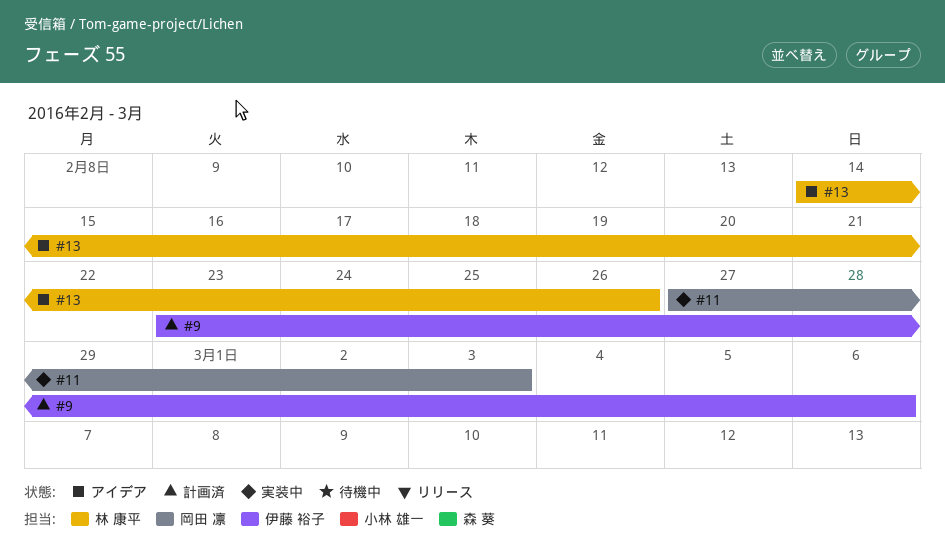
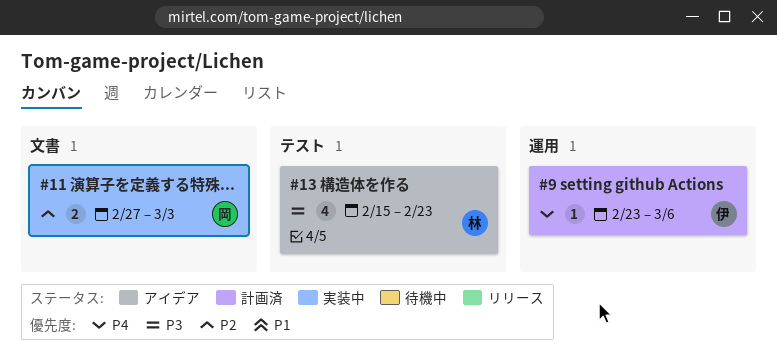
#13, start: Feb 14 -> Feb 15
#13, due: Feb 26 -> Feb 23

